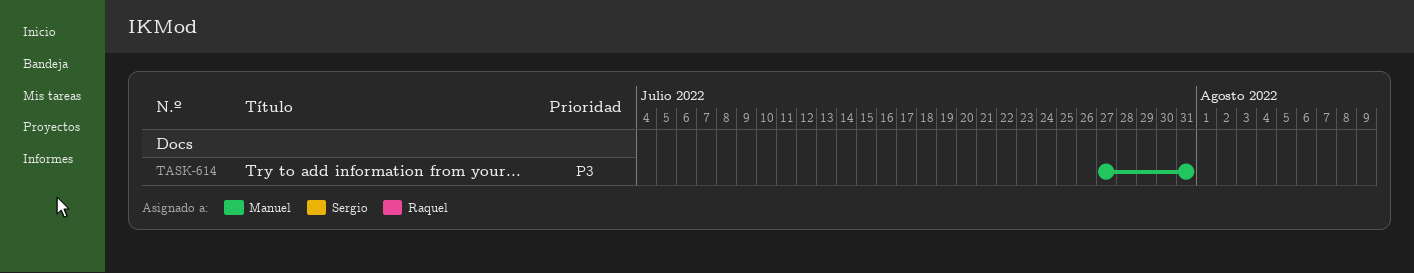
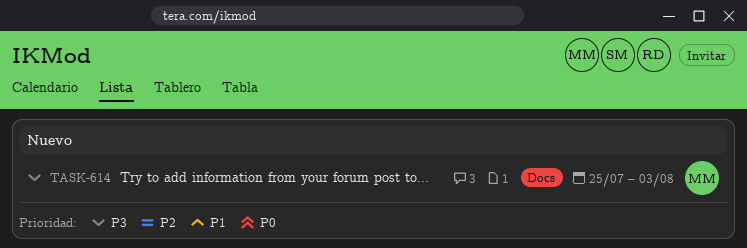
TASK-614, start: Jul 27 -> Jul 25
TASK-614, due: Jul 31 -> Aug 3

